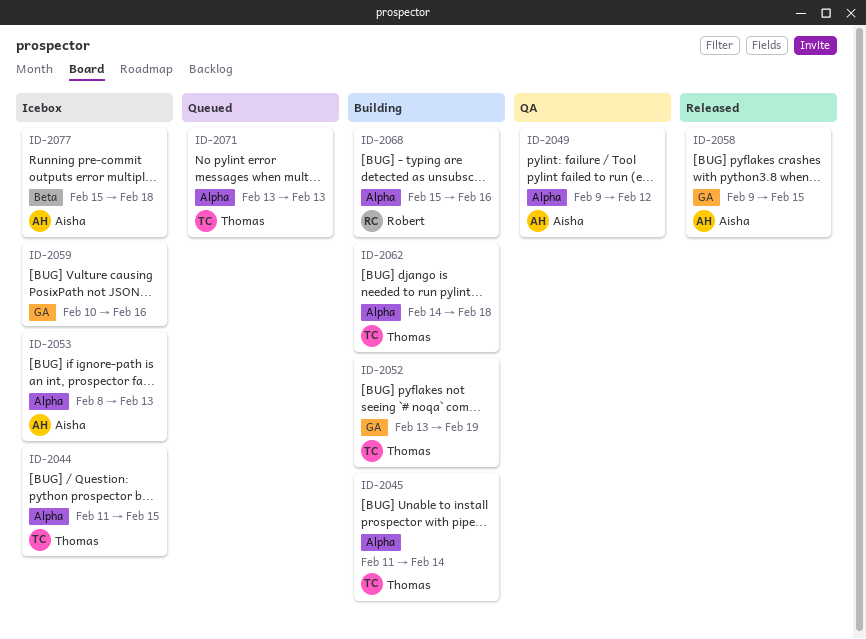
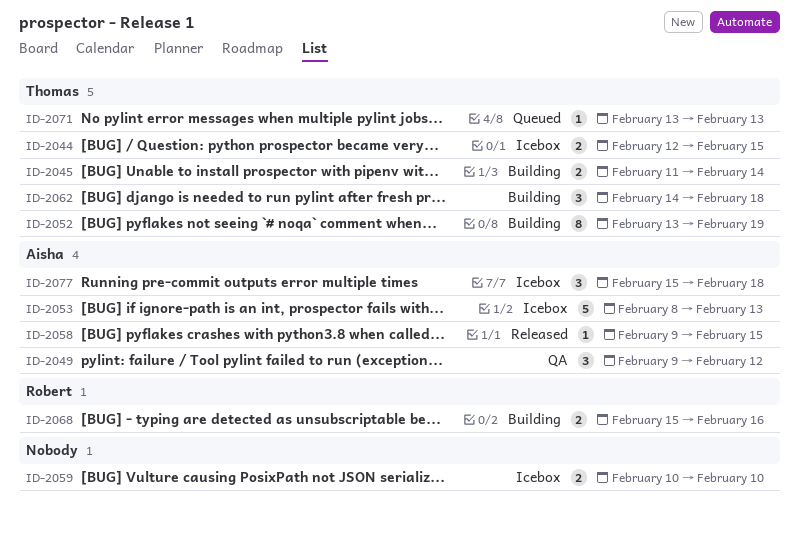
ID-2044, start: Feb 11 -> Feb 12
ID-2059, due: Feb 16 -> Feb 10

